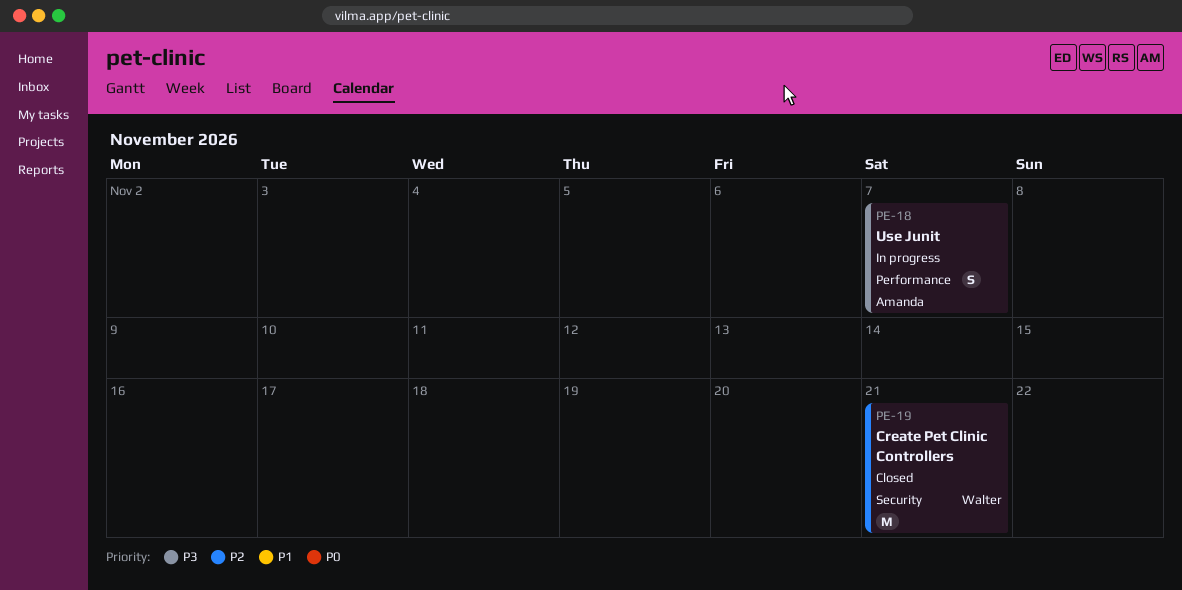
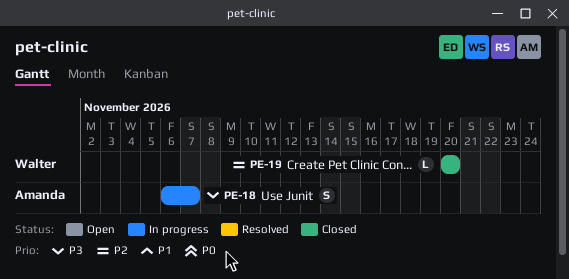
PE-19, estimate: M -> L
PE-19, due: Nov 21 -> Nov 20

